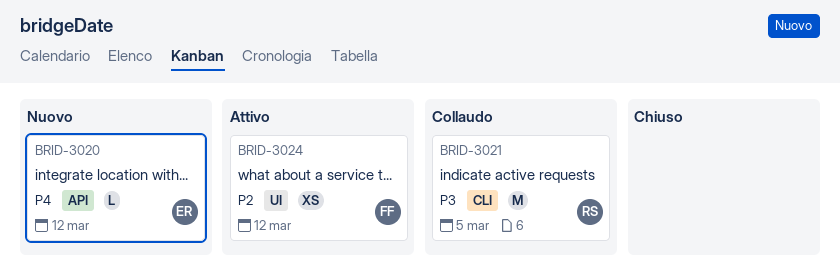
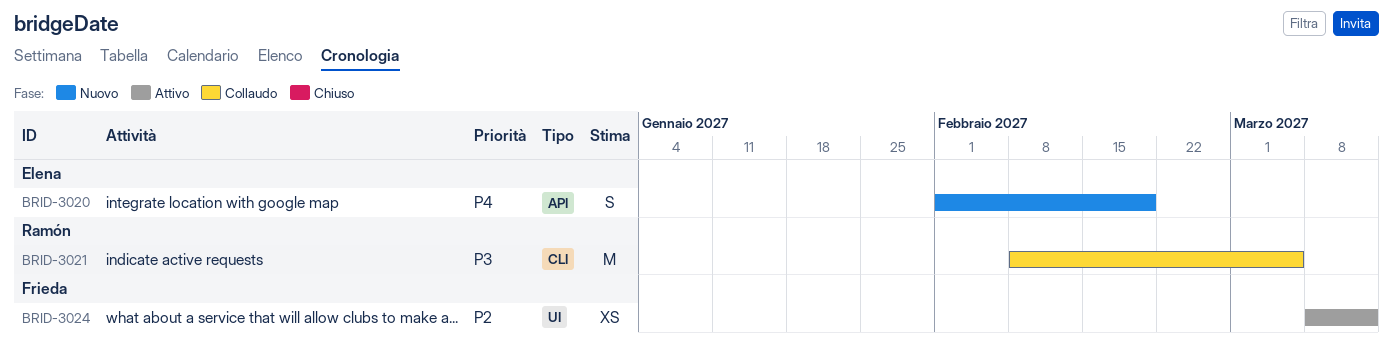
BRID-3020, estimate: L -> S
BRID-3020, due: Mar 12 -> Feb 19

